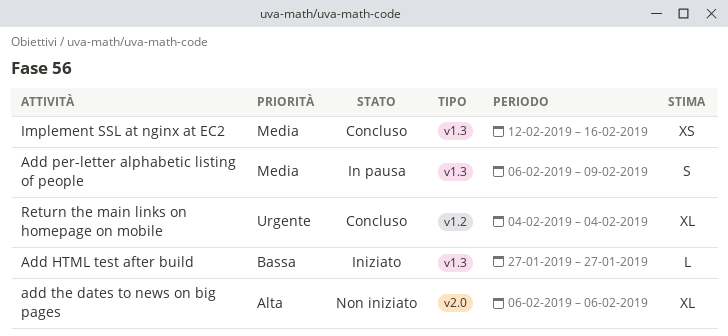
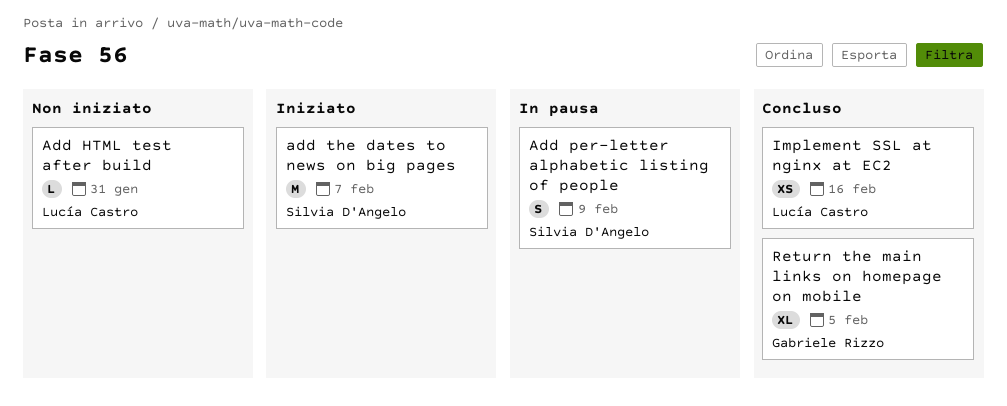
Add HTML test after build, status: Iniziato -> Non iniziato
Add HTML test after build, due: Jan 27 -> Jan 31
add the dates to news on big pages, status: Non iniziato -> Iniziato
add the dates to news on big pages, estimate: XL -> M
add the dates to news on big pages, due: Feb 6 -> Feb 7
Return the main links on homepage on mobile, due: Feb 4 -> Feb 5

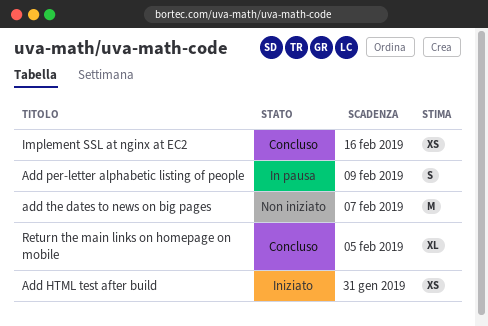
Add HTML test after build, status: Non iniziato -> Iniziato
Add HTML test after build, estimate: L -> XS
add the dates to news on big pages, status: Iniziato -> Non iniziato

